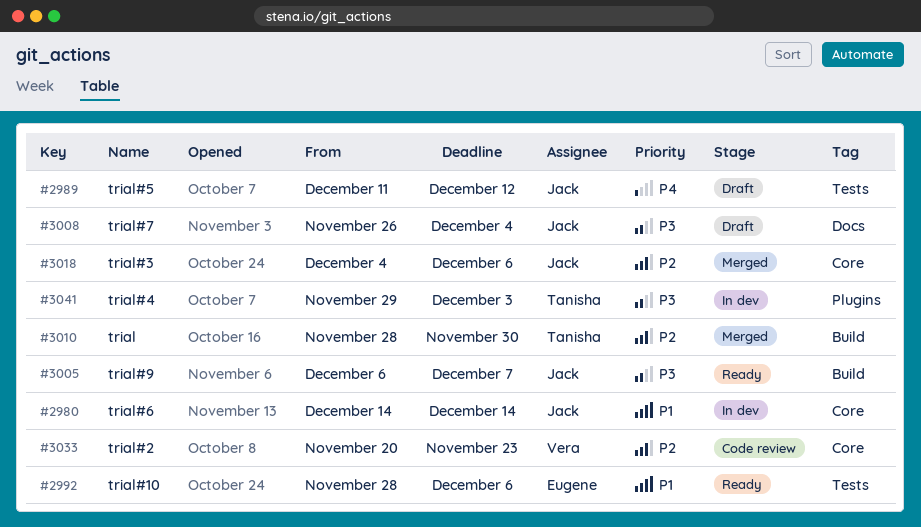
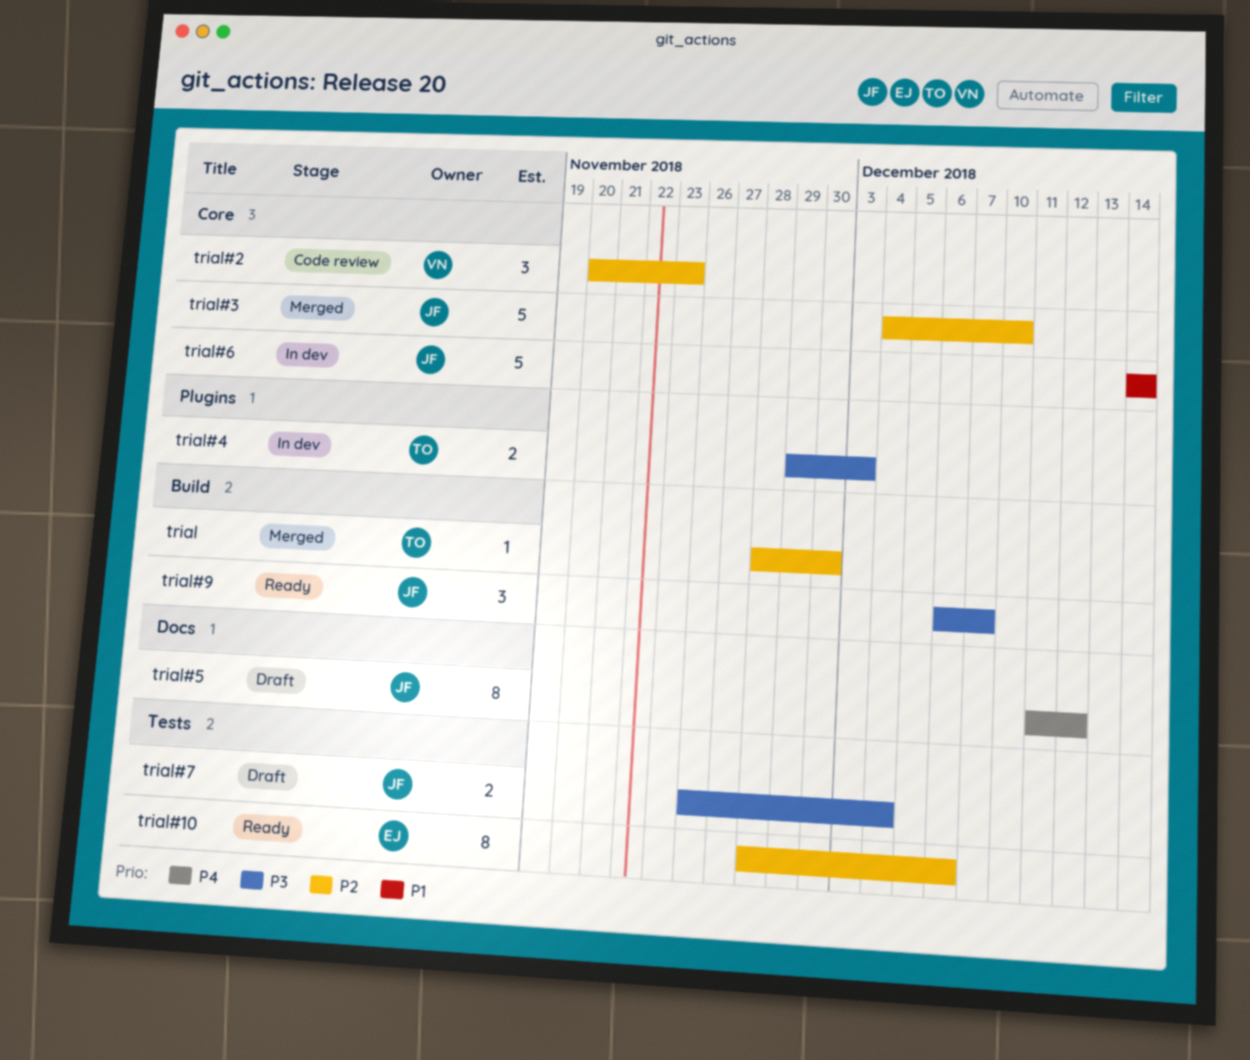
trial#10, priority: P1 -> P2
trial#3, due: Dec 6 -> Dec 10
trial#5, label: Tests -> Docs
trial#7, label: Docs -> Tests

